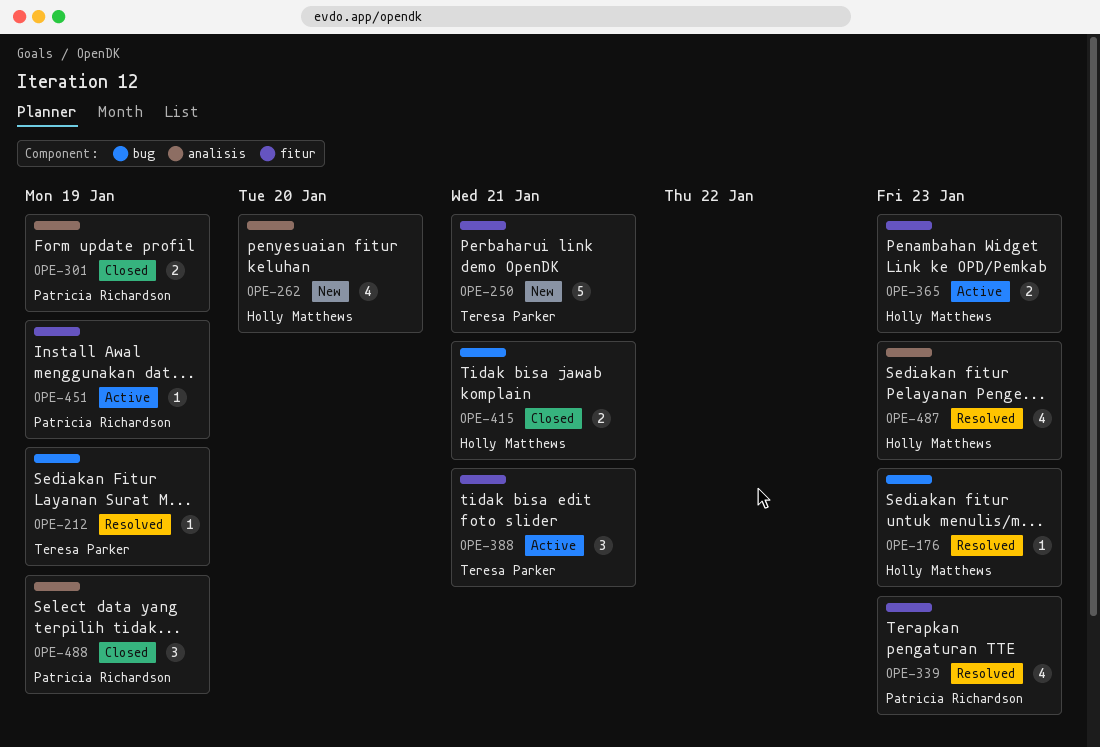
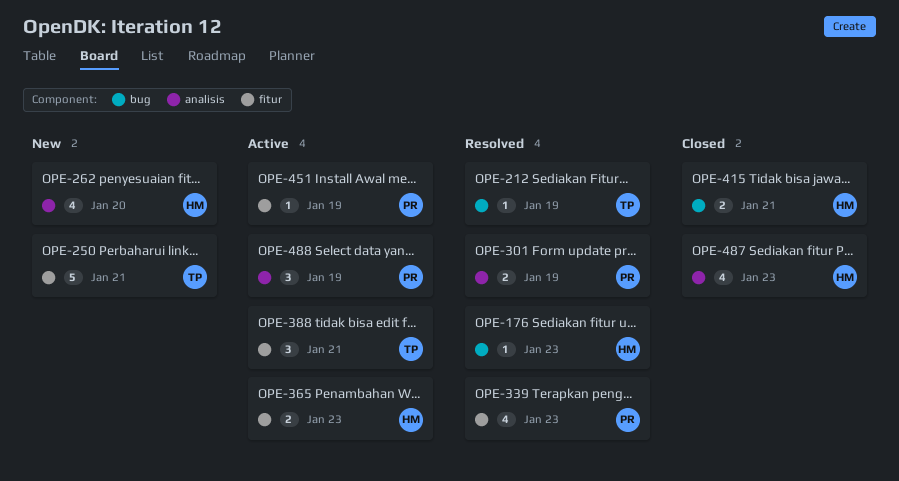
OPE-301, status: Closed -> Resolved
OPE-487, status: Resolved -> Closed
OPE-488, status: Closed -> Active

